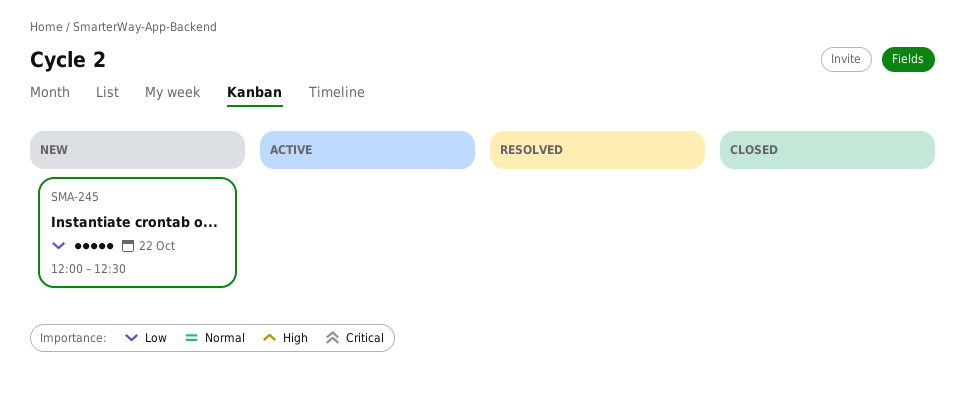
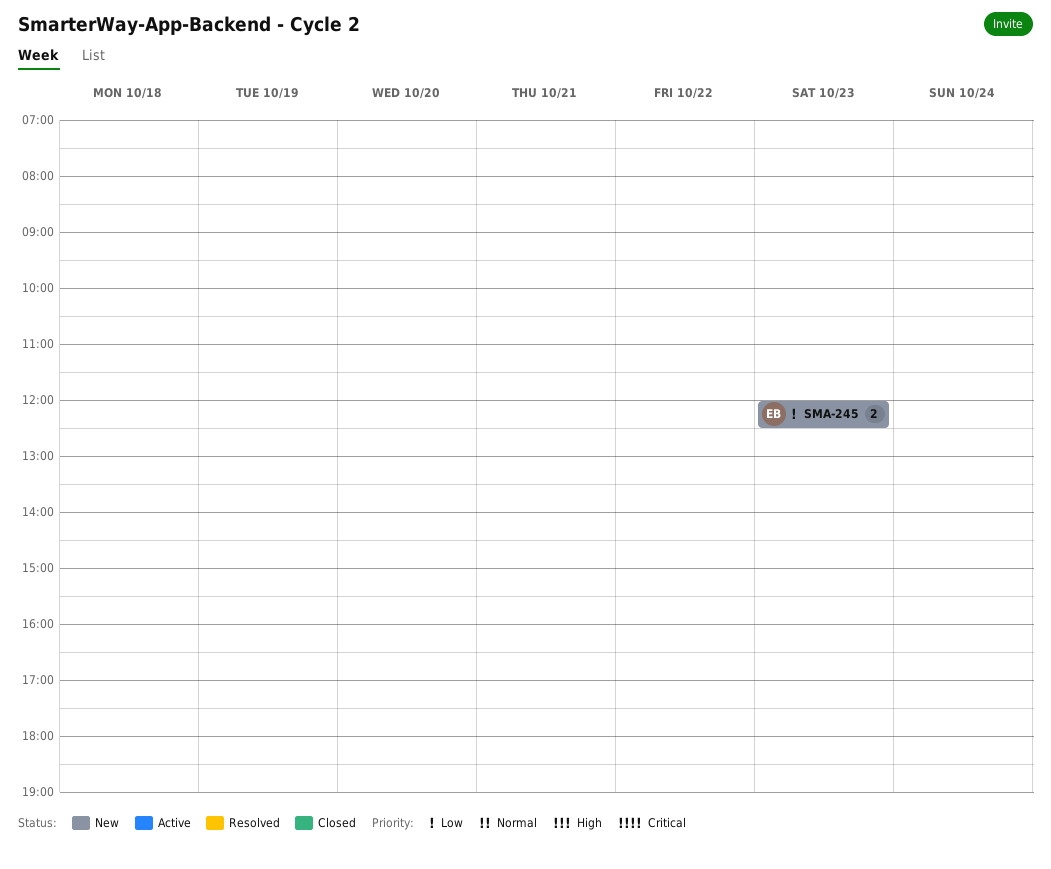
SMA-245, estimate: 5 -> 2
SMA-245, day: Oct 22 -> Oct 23

